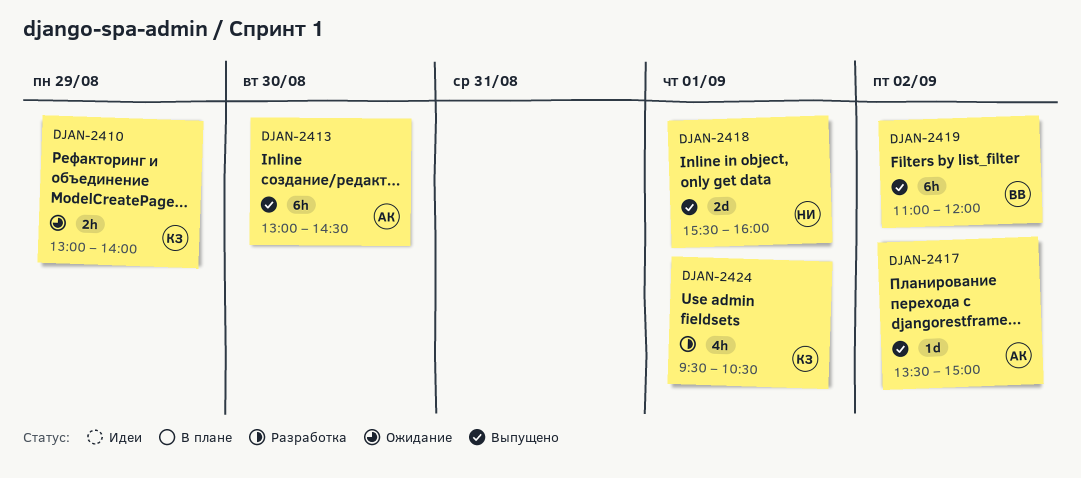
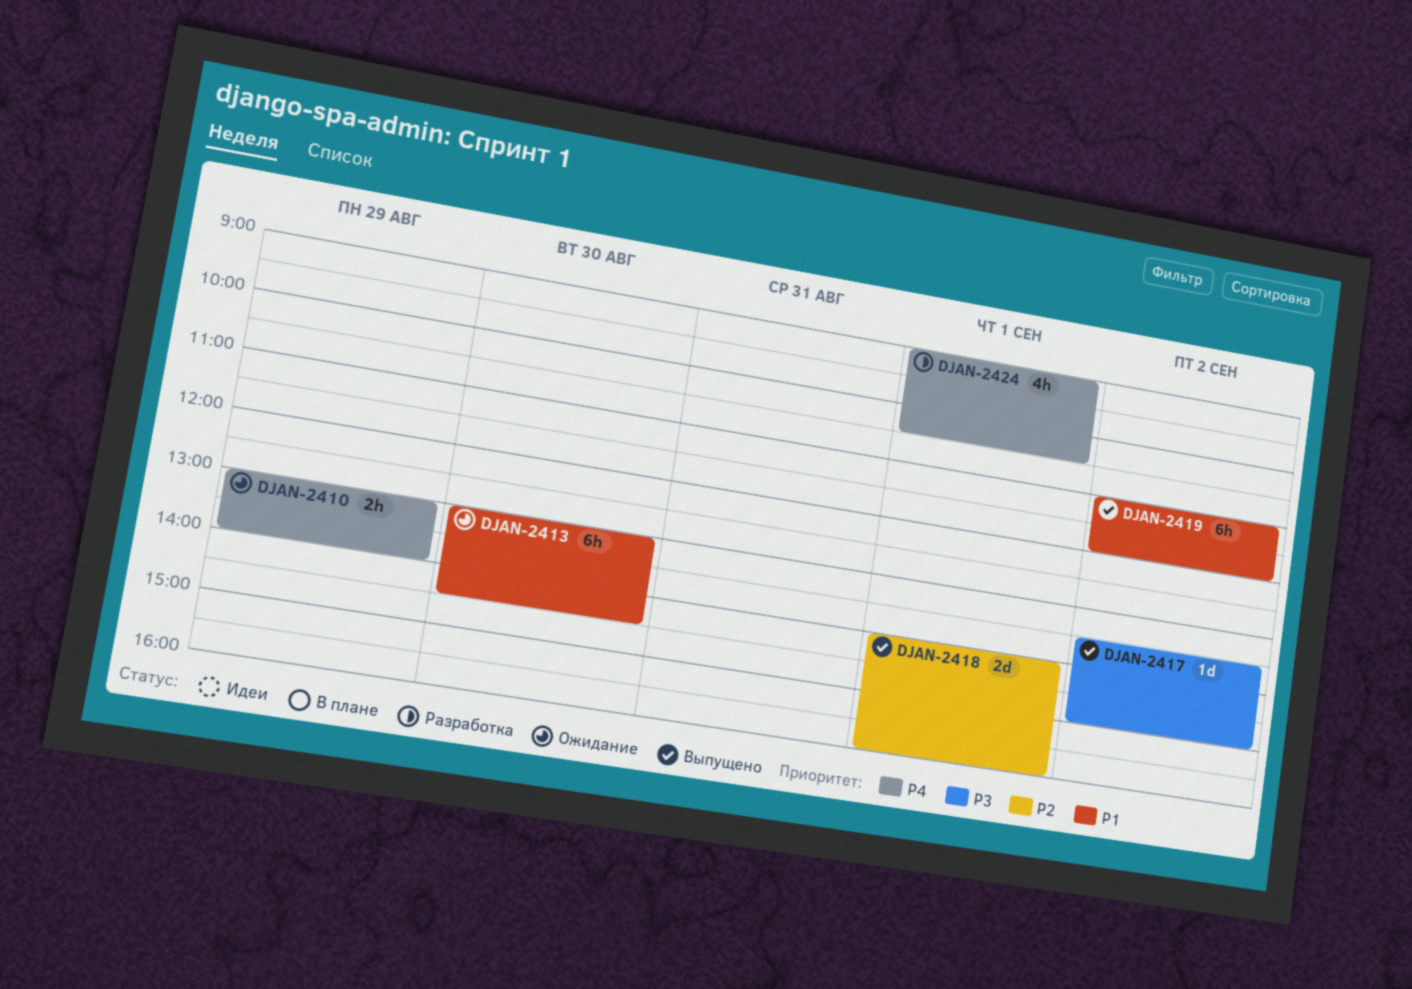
DJAN-2413, status: Выпущено -> Ожидание
DJAN-2418, begins: 15:30 -> 14:00
DJAN-2424, begins: 09:30 -> 09:00

